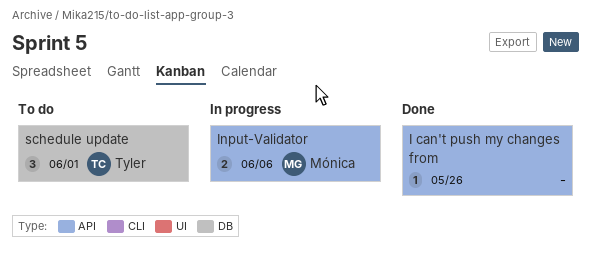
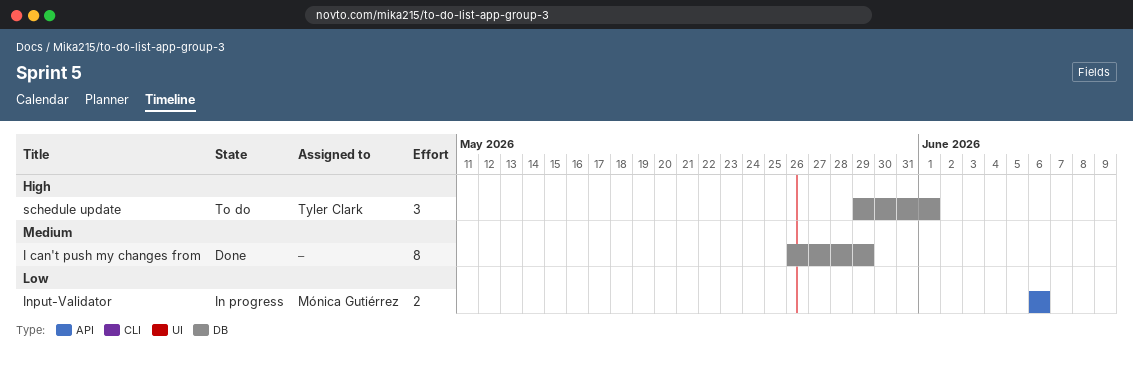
I can't push my changes from, label: API -> DB
I can't push my changes from, estimate: 1 -> 8
I can't push my changes from, due: May 26 -> May 29

